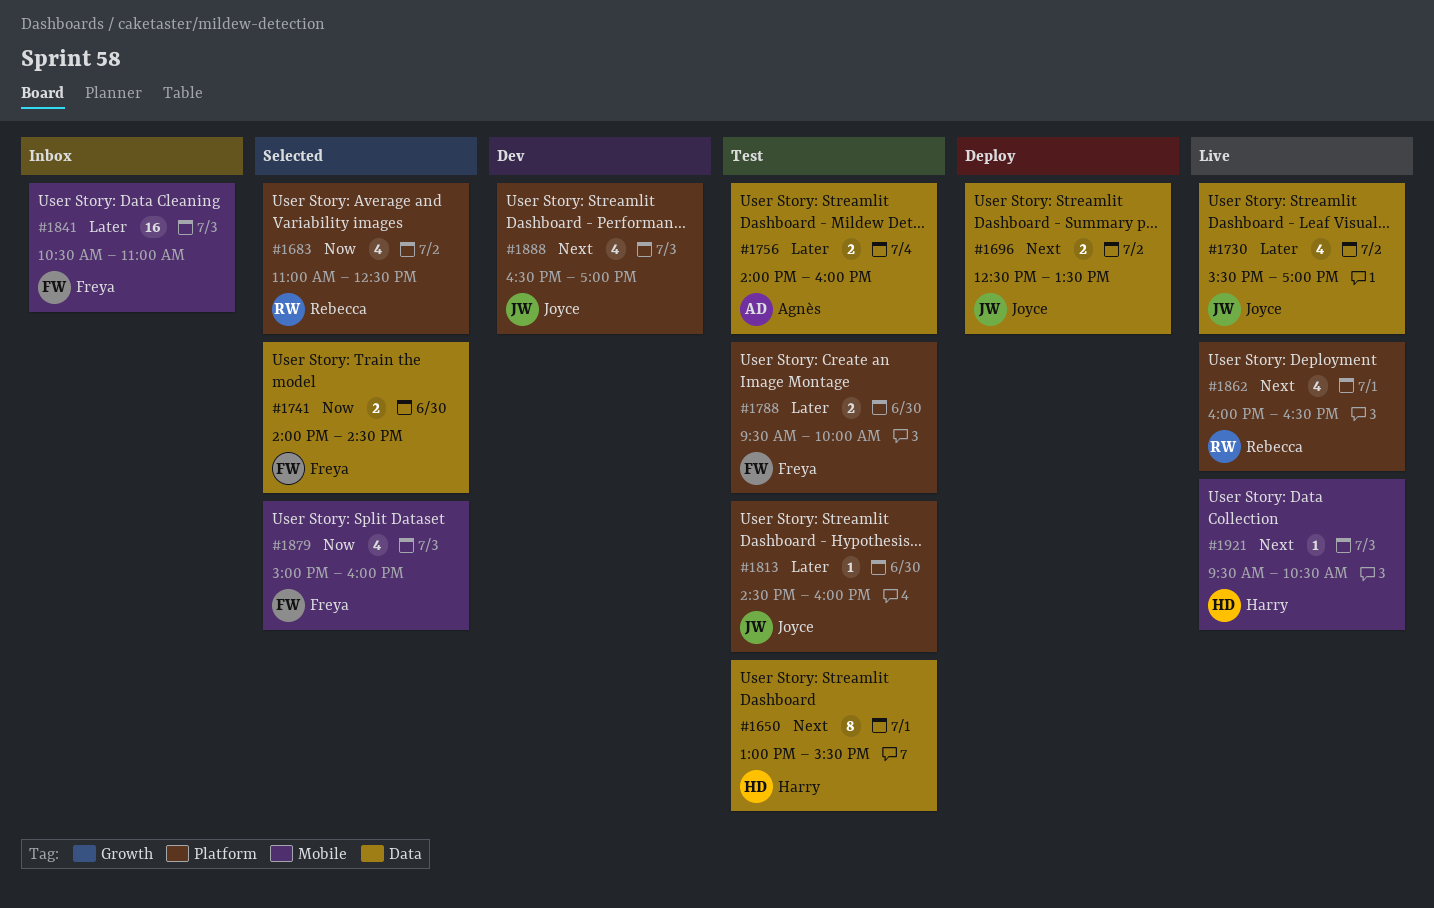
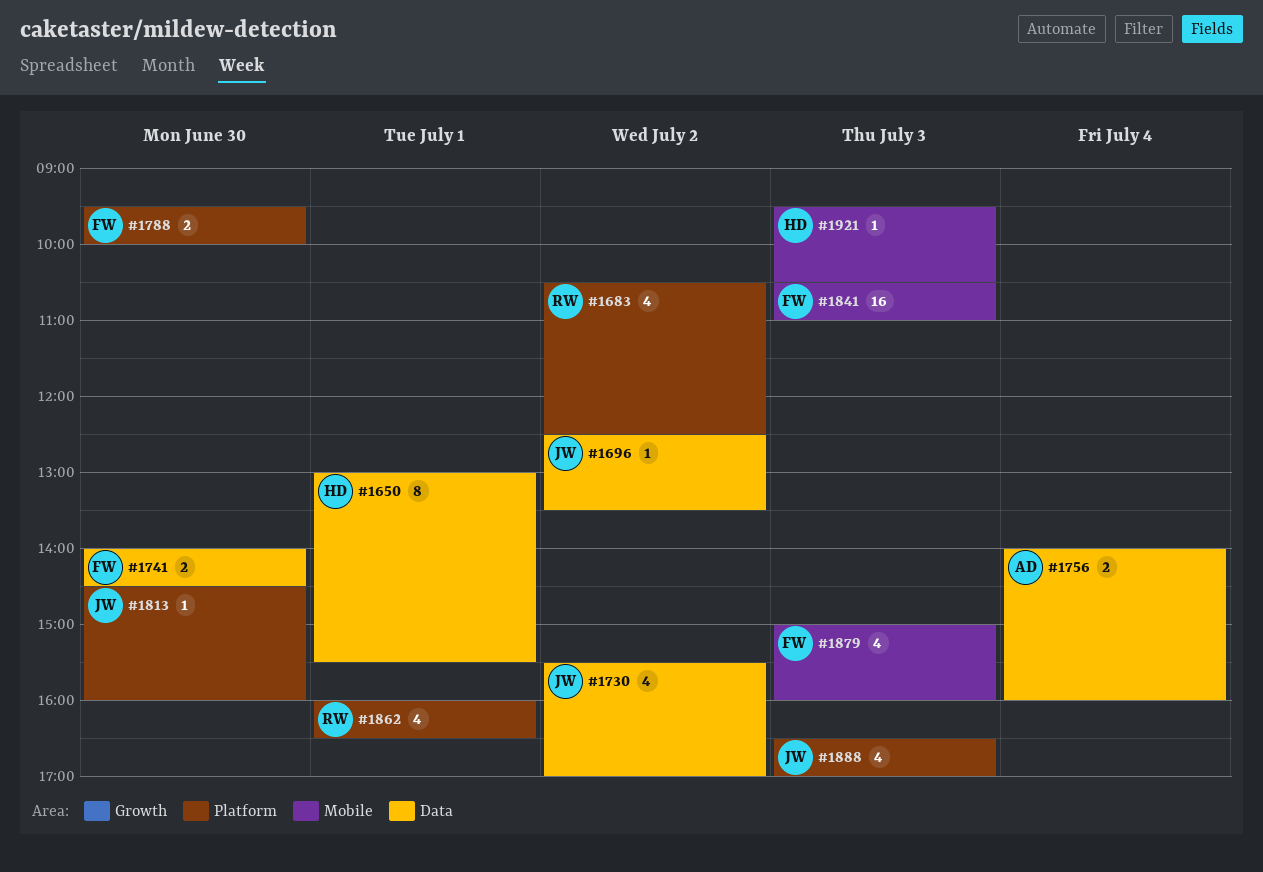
#1683, begins: 11:00 -> 10:30
#1696, estimate: 2 -> 1

